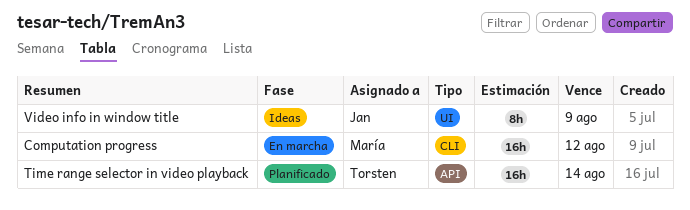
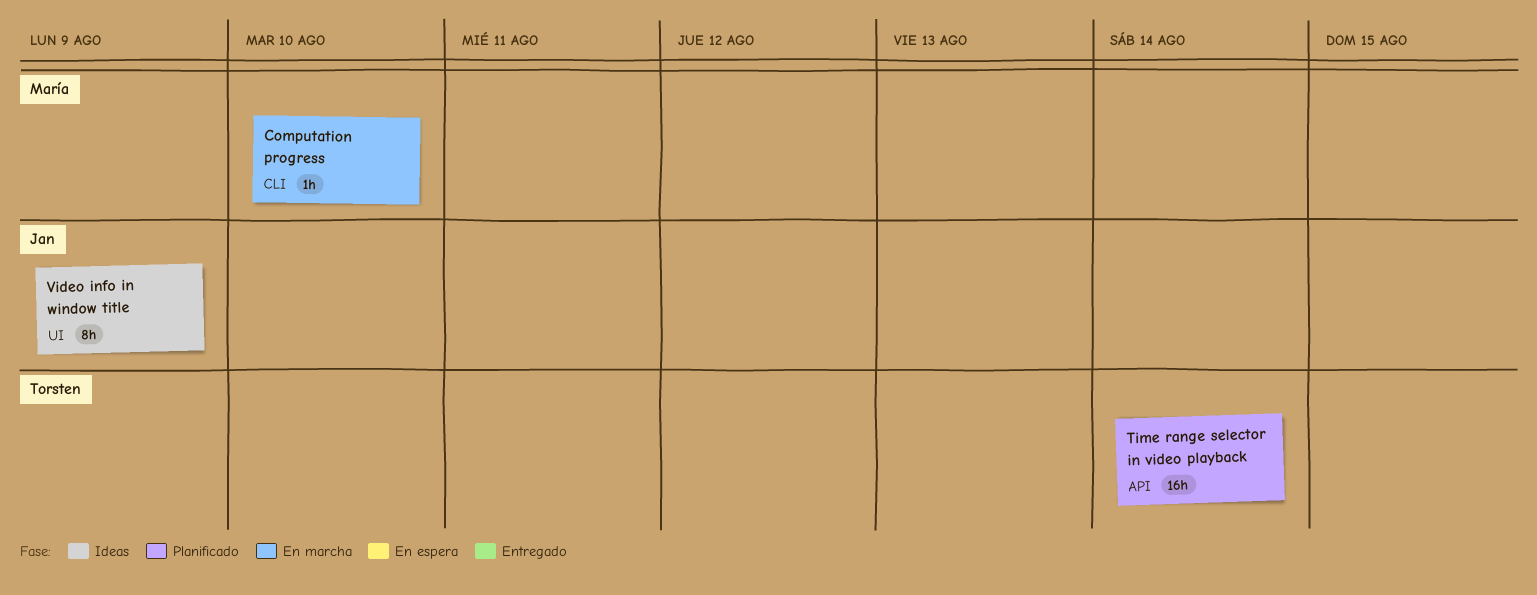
Computation progress, estimate: 16h -> 1h
Computation progress, due: Aug 12 -> Aug 10

